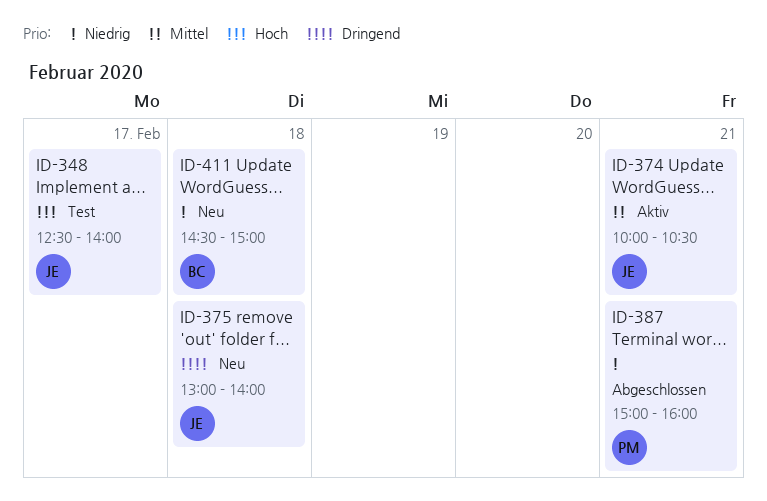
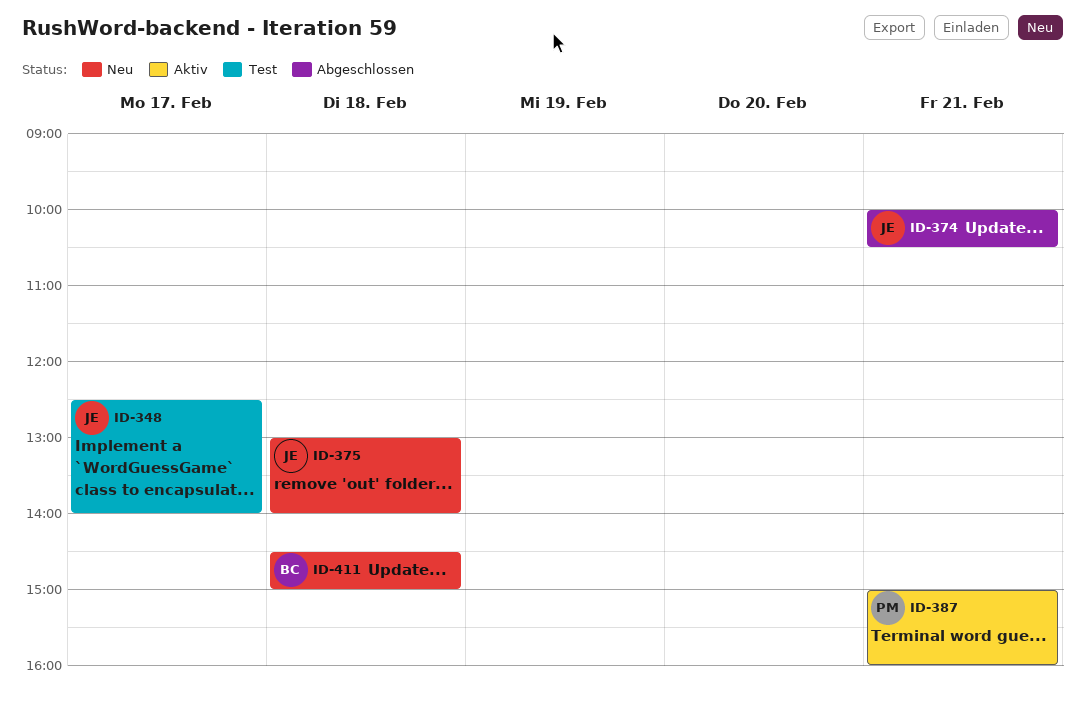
ID-374, status: Aktiv -> Abgeschlossen
ID-387, status: Abgeschlossen -> Aktiv

